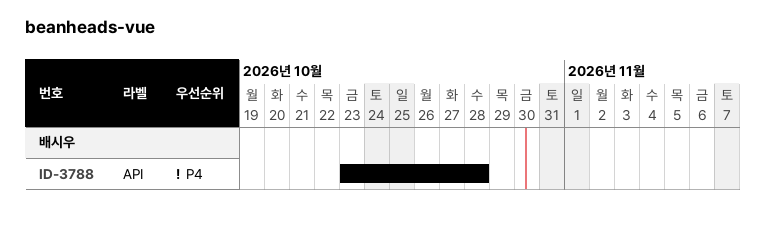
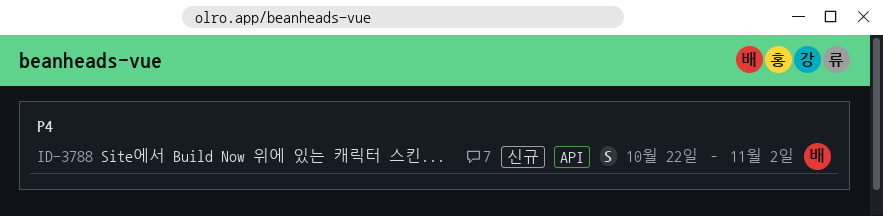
ID-3788, start: Oct 23 -> Oct 22
ID-3788, due: Oct 28 -> Nov 2

